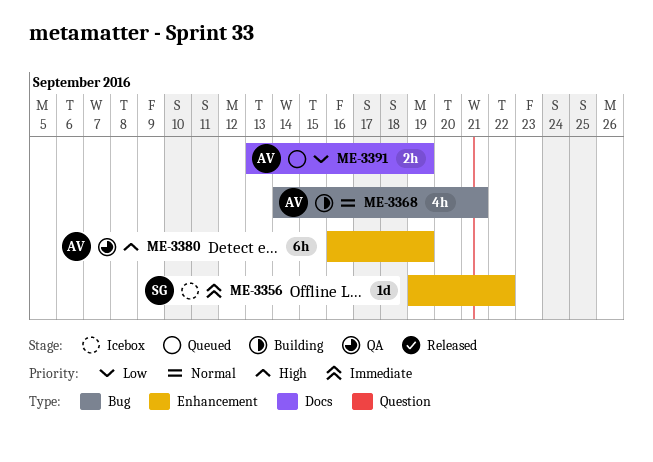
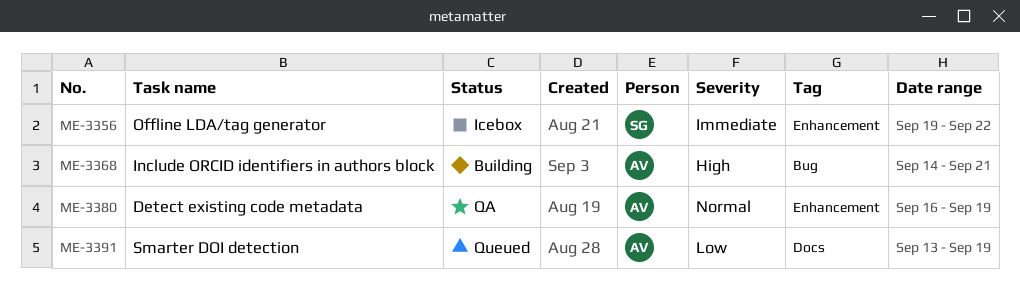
ME-3368, priority: Normal -> High
ME-3380, priority: High -> Normal

